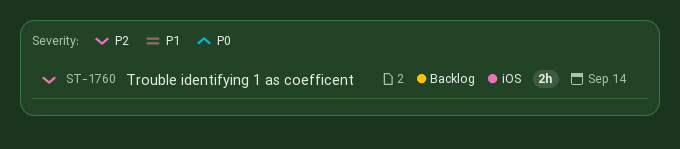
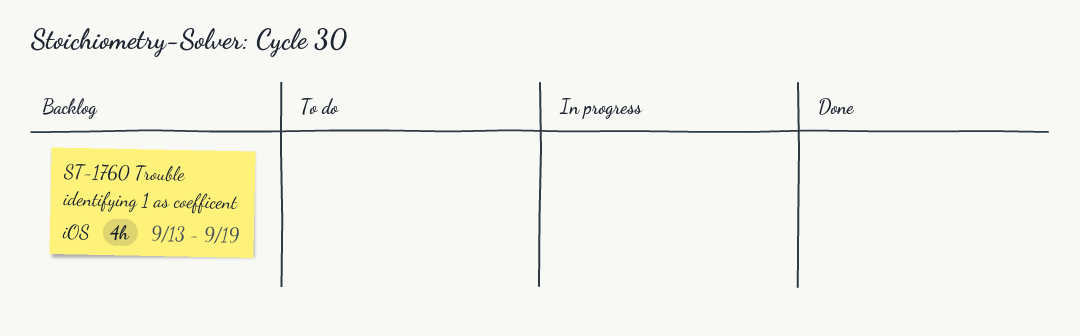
ST-1760, estimate: 2h -> 4h
ST-1760, due: Sep 14 -> Sep 19

